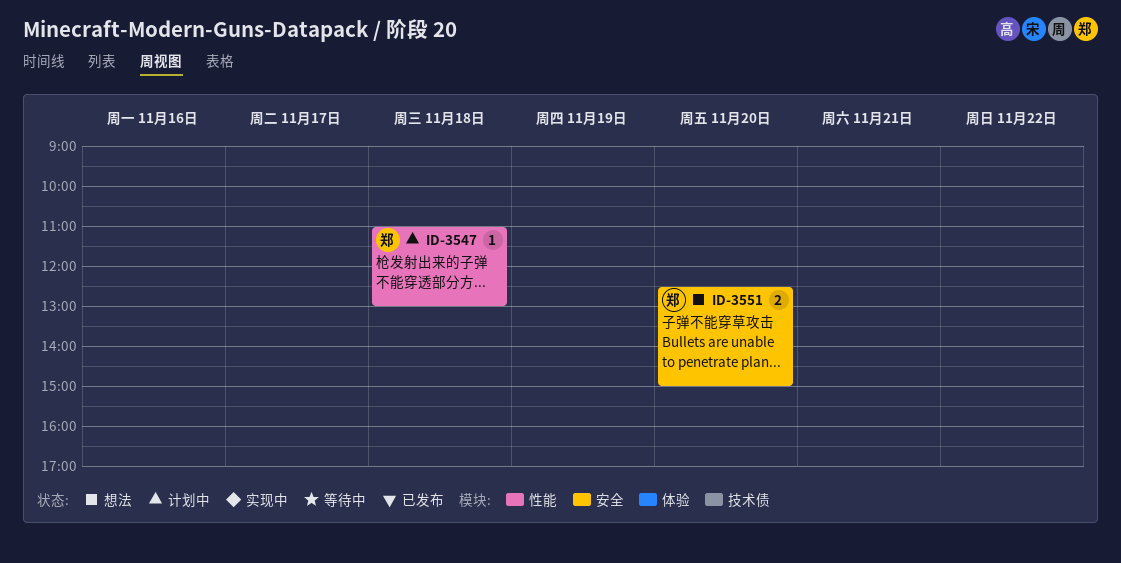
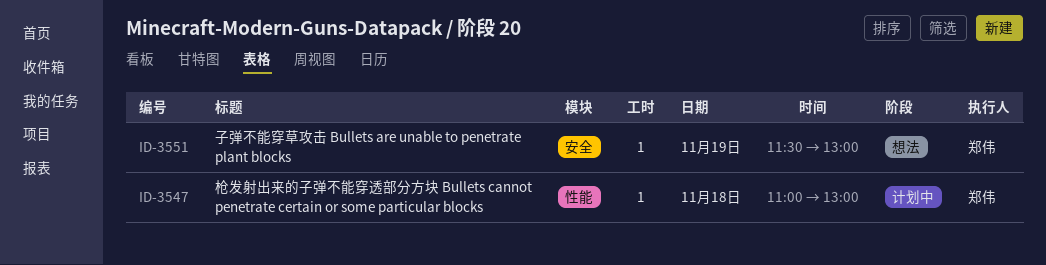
ID-3551, estimate: 2 -> 1
ID-3551, day: Nov 20 -> Nov 19
ID-3551, begins: 12:30 -> 11:30
ID-3551, ends: 15:00 -> 13:00

